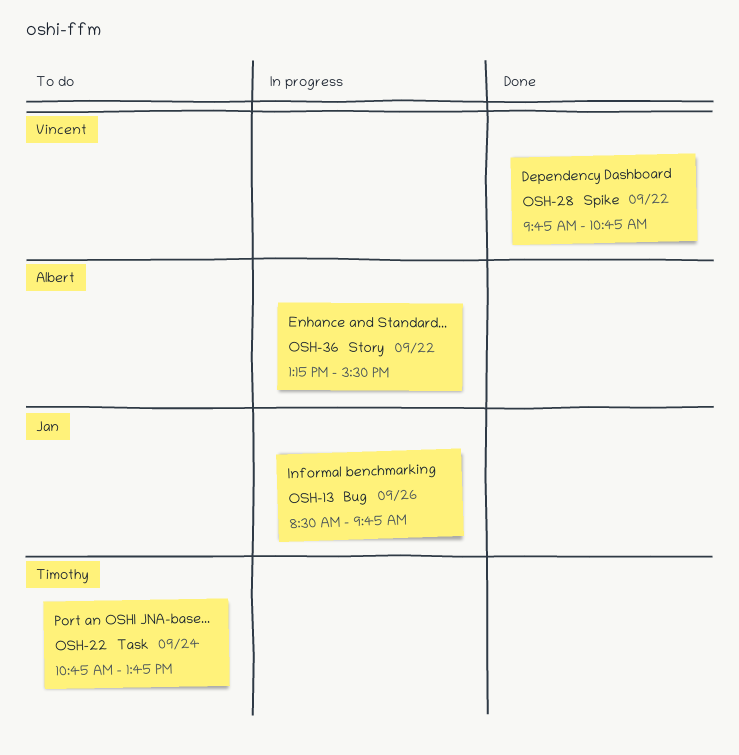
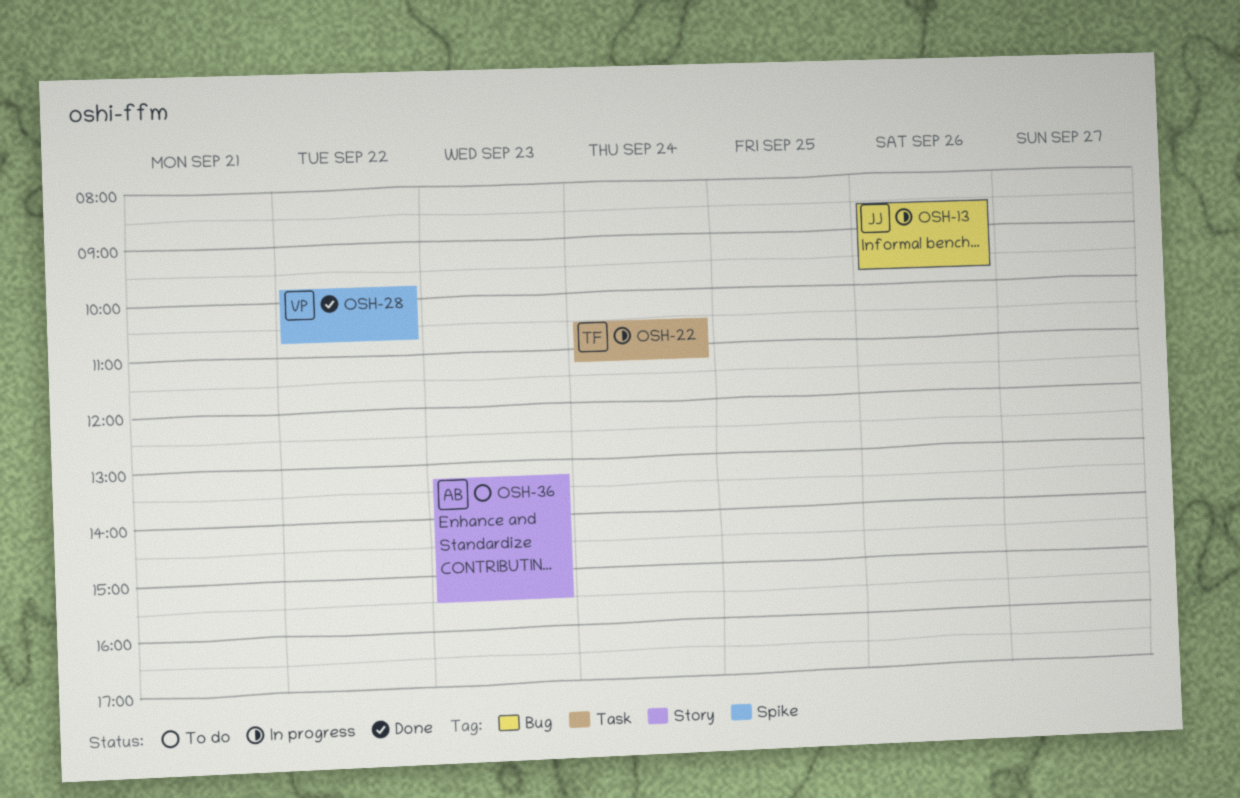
OSH-22, status: To do -> In progress
OSH-22, begins: 10:45 -> 10:30
OSH-22, ends: 13:45 -> 11:15
OSH-36, status: In progress -> To do
OSH-36, day: Sep 22 -> Sep 23

